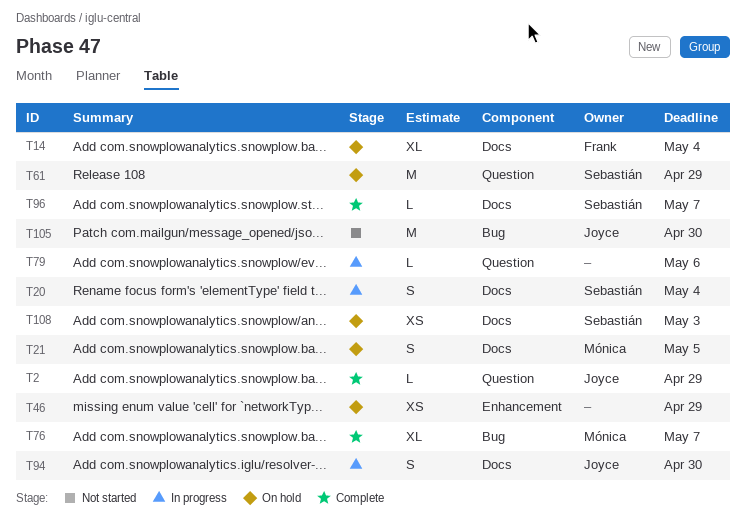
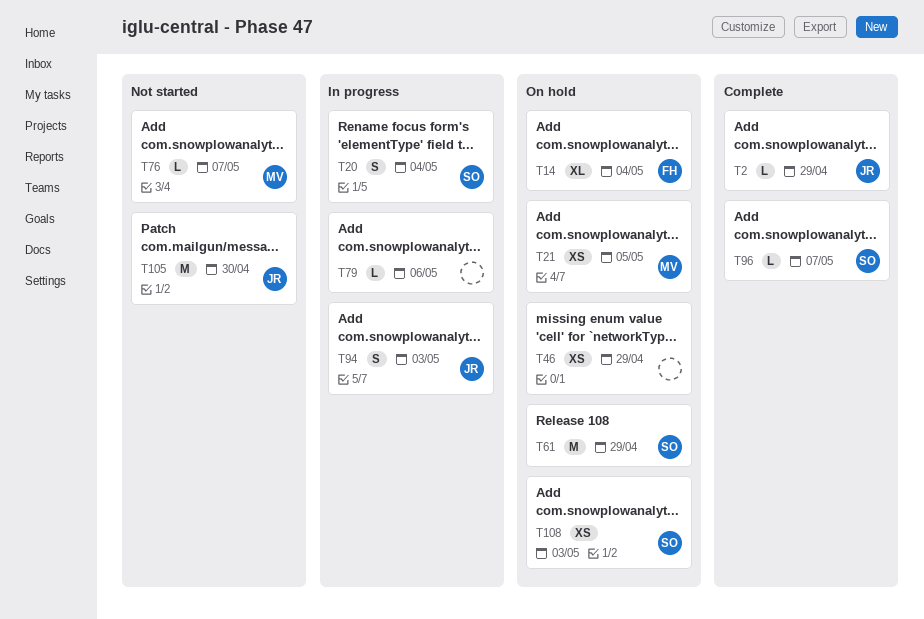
T21, estimate: S -> XS
T76, status: Complete -> Not started
T76, estimate: XL -> L
T94, due: Apr 30 -> May 3

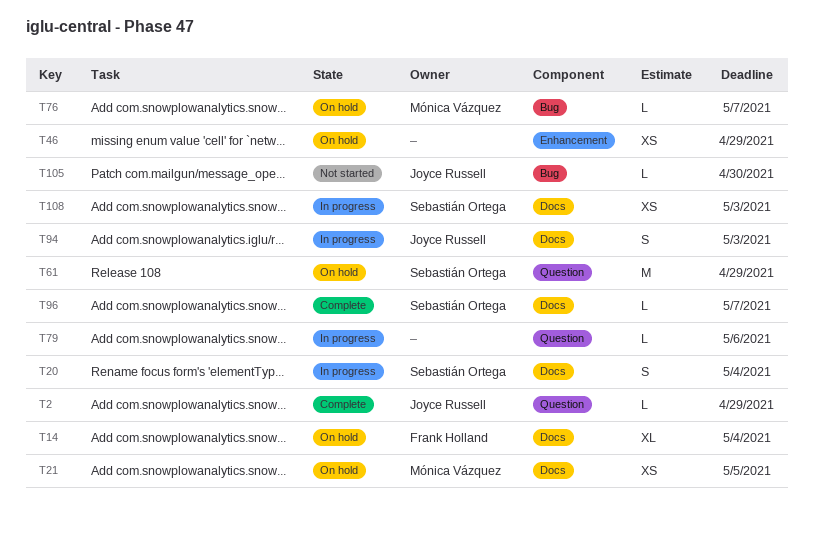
T76, status: Not started -> On hold
T105, estimate: M -> L
T108, status: On hold -> In progress

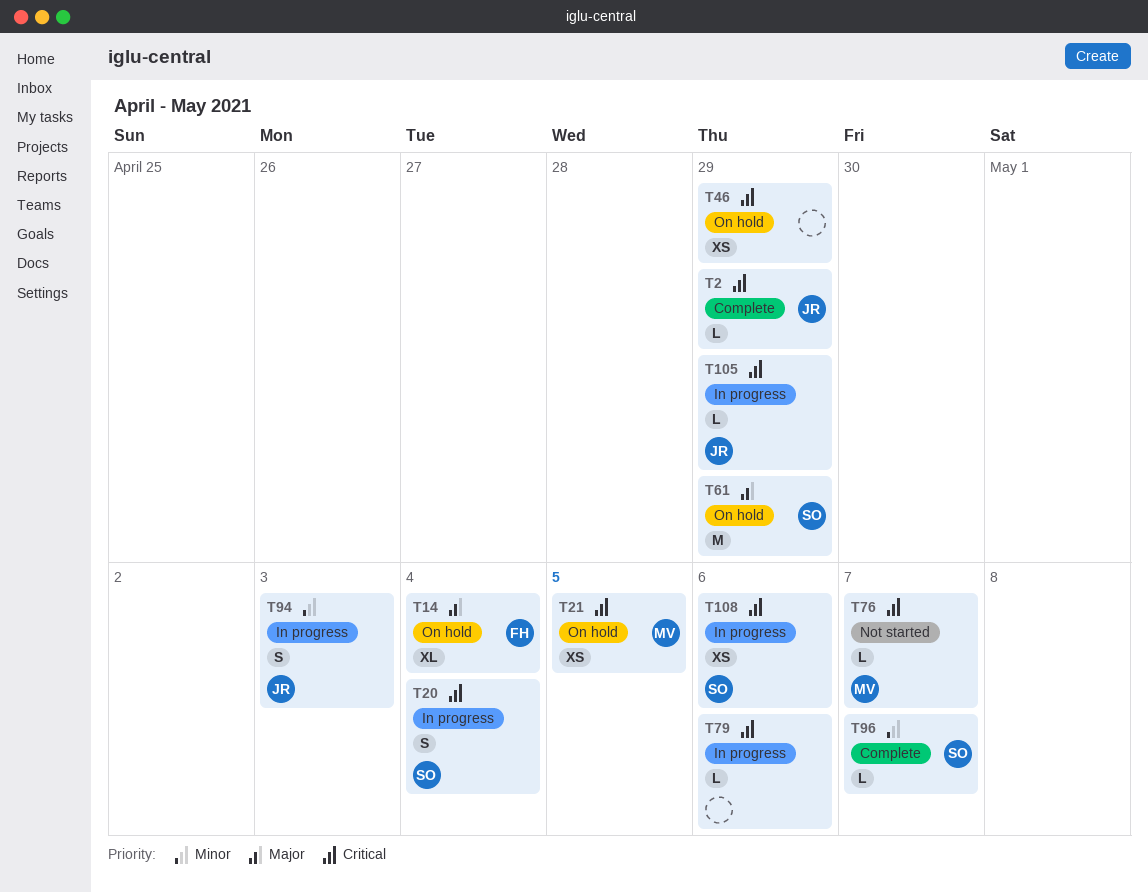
T76, status: On hold -> Not started
T105, status: Not started -> In progress
T105, due: Apr 30 -> Apr 29
T108, due: May 3 -> May 6

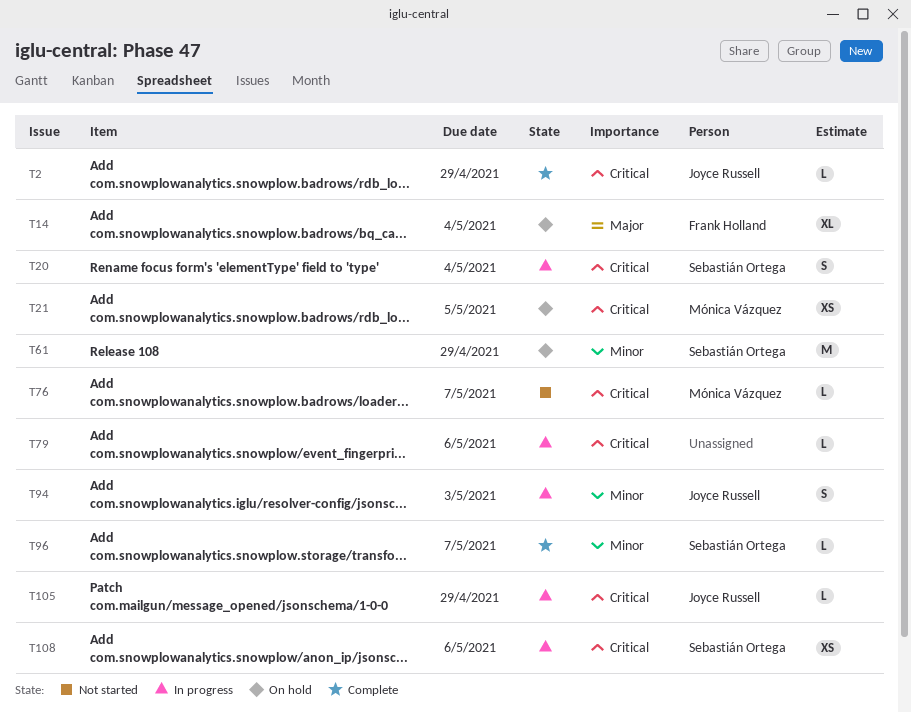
T46: present -> none
T61, priority: Major -> Minor

